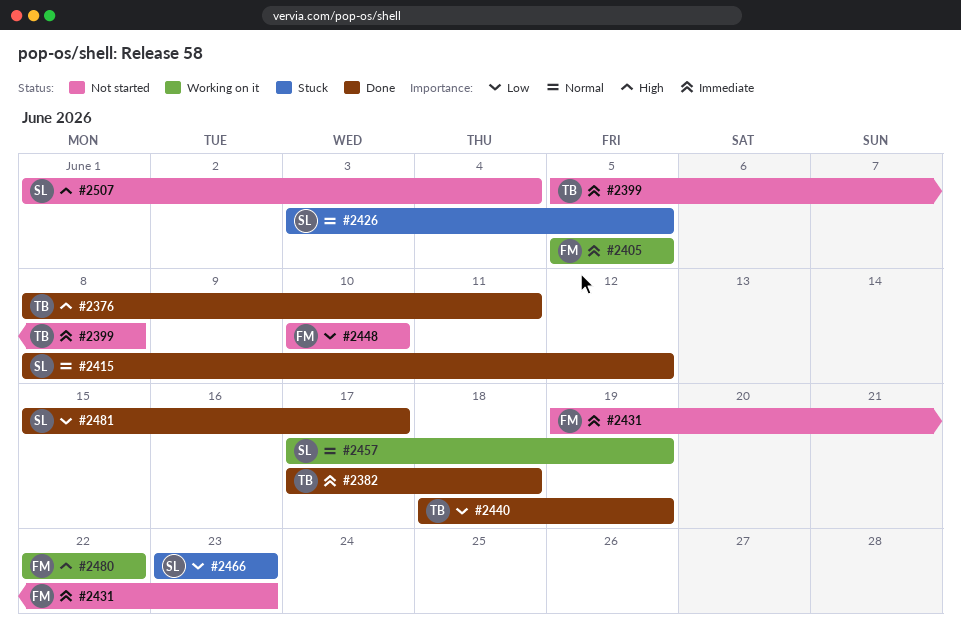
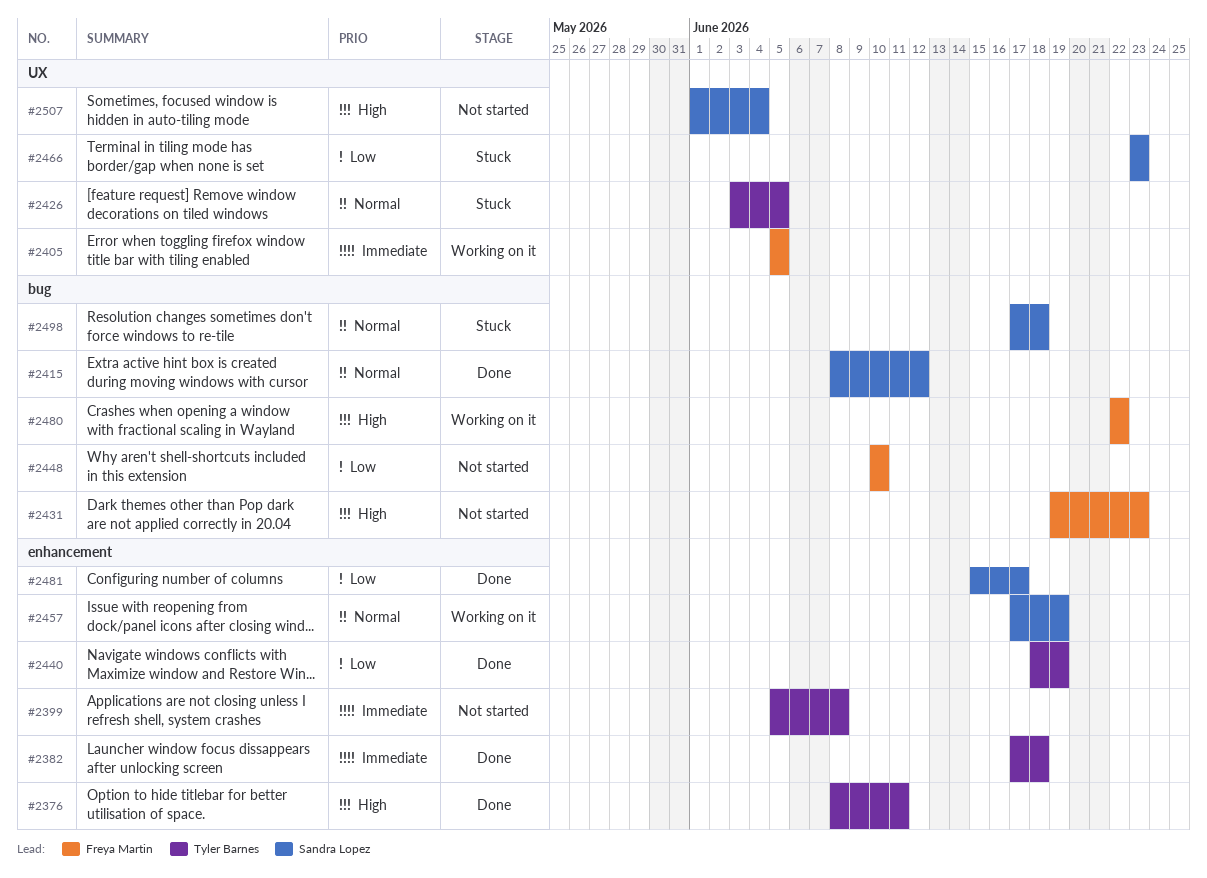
#2426, owner: Sandra Lopez -> Tyler Barnes
#2431, priority: Immediate -> High
#2498: none -> present

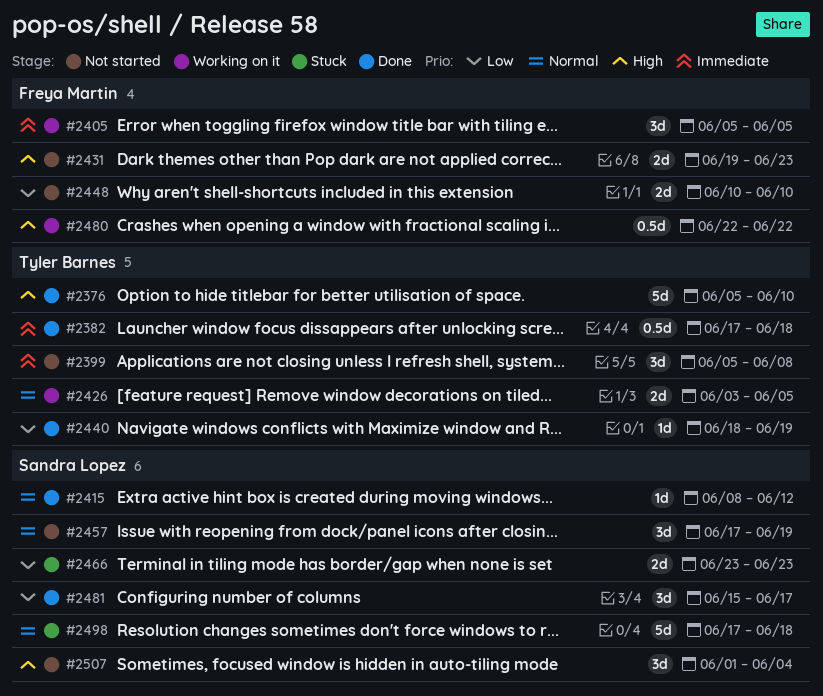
#2376, start: Jun 8 -> Jun 5
#2376, due: Jun 11 -> Jun 10
#2426, status: Stuck -> Working on it
#2457, status: Working on it -> Not started

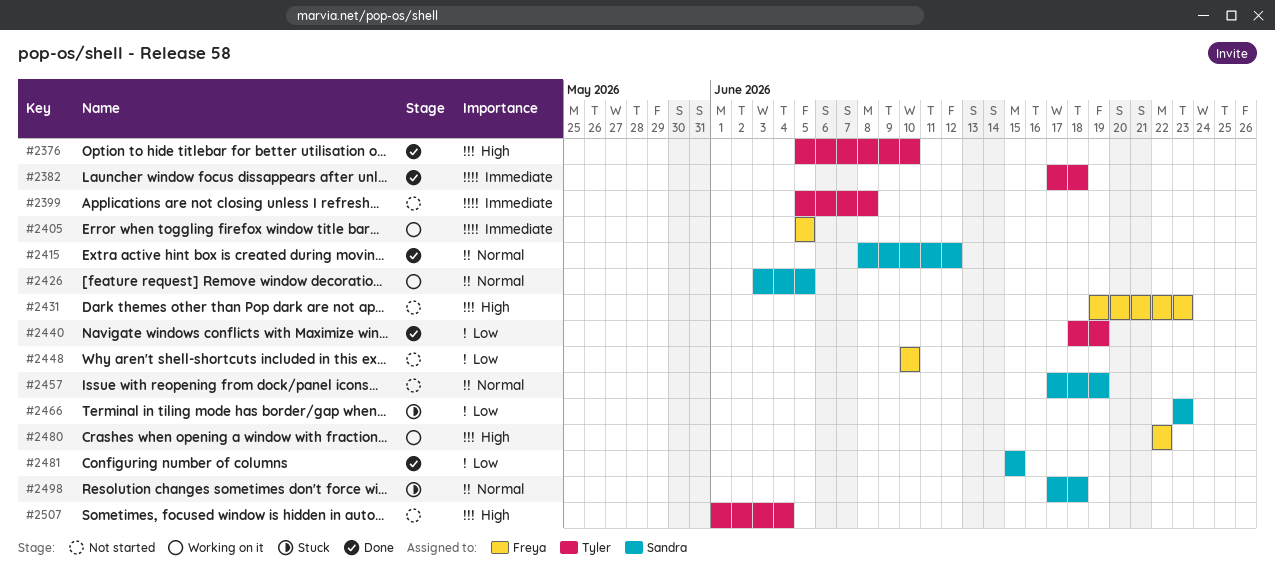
#2426, owner: Tyler Barnes -> Sandra Lopez
#2481, due: Jun 17 -> Jun 15
#2507, owner: Sandra Lopez -> Tyler Barnes

